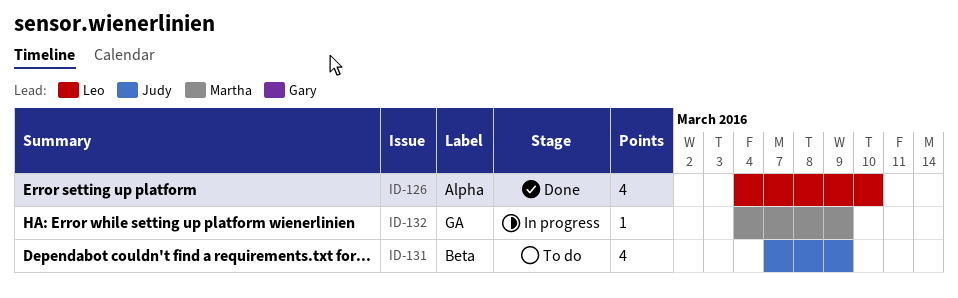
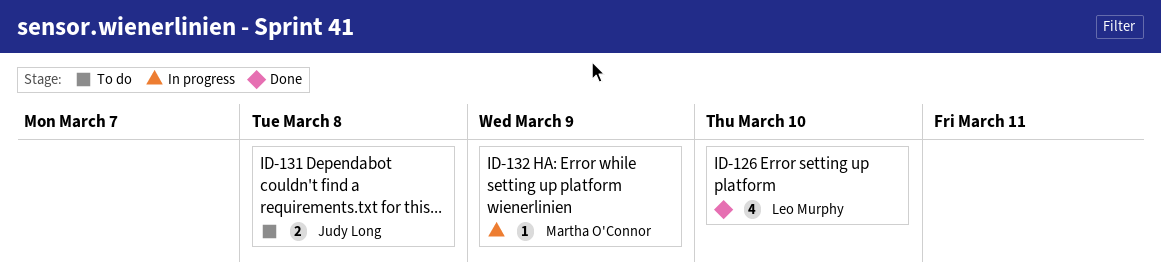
ID-131, estimate: 4 -> 2
ID-131, due: Mar 9 -> Mar 8

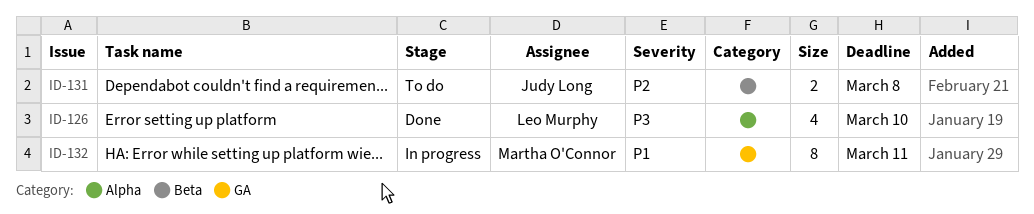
ID-132, estimate: 1 -> 8
ID-132, due: Mar 9 -> Mar 11

